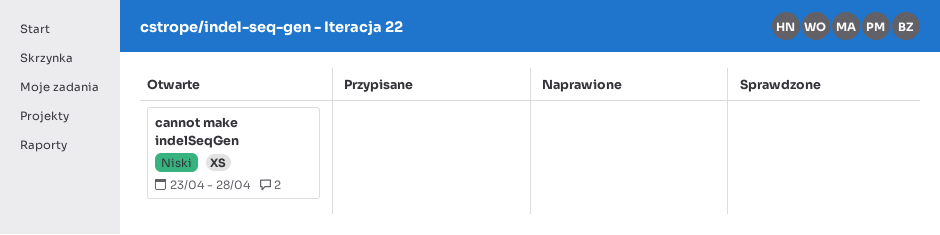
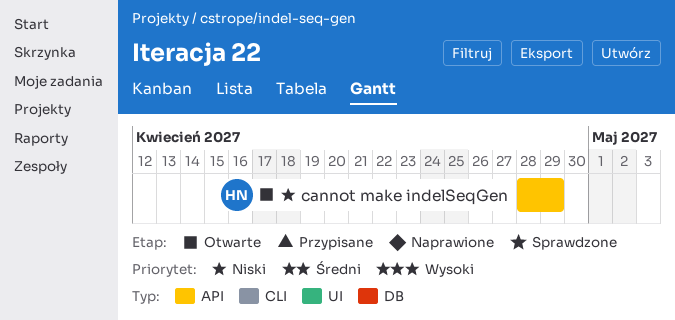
cannot make indelSeqGen, start: Apr 23 -> Apr 28
cannot make indelSeqGen, due: Apr 28 -> Apr 29

